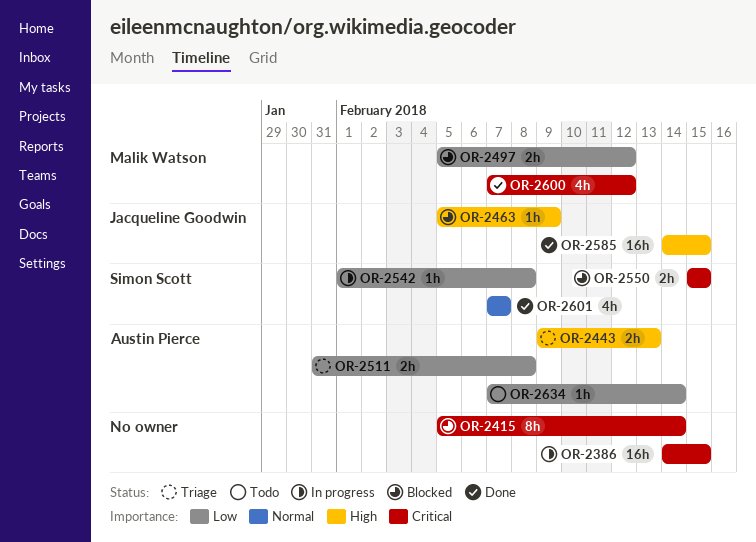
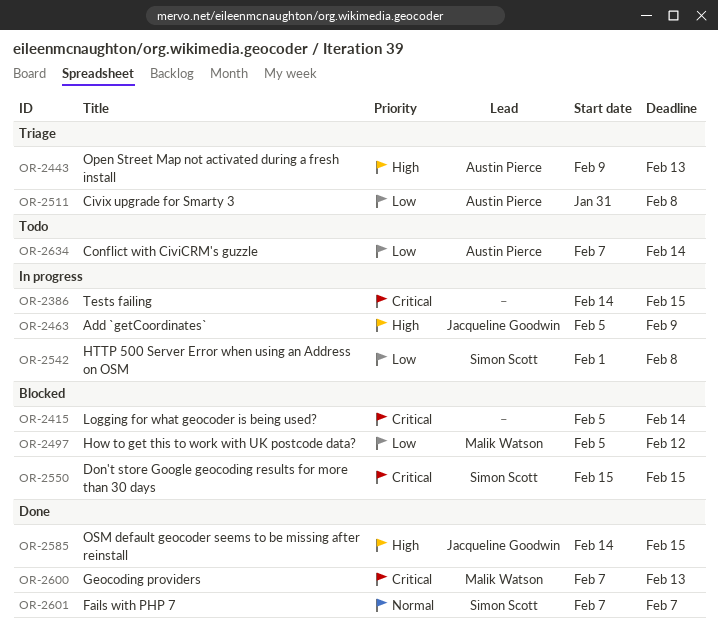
OR-2463, status: Blocked -> In progress
OR-2600, due: Feb 12 -> Feb 13

